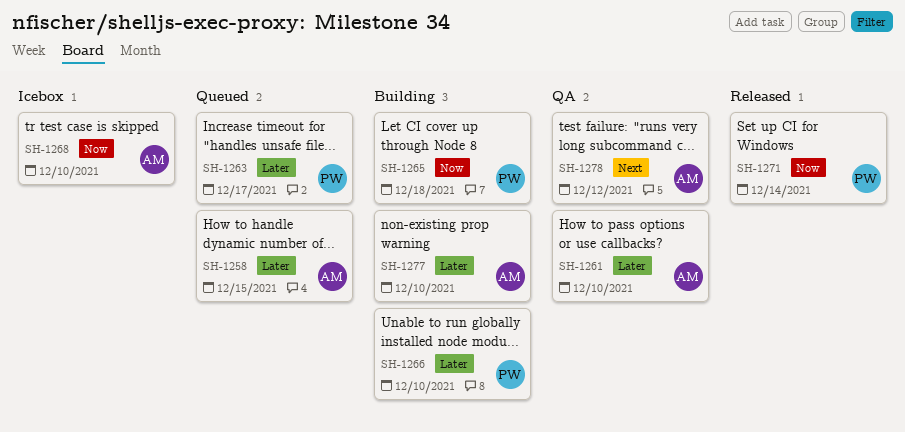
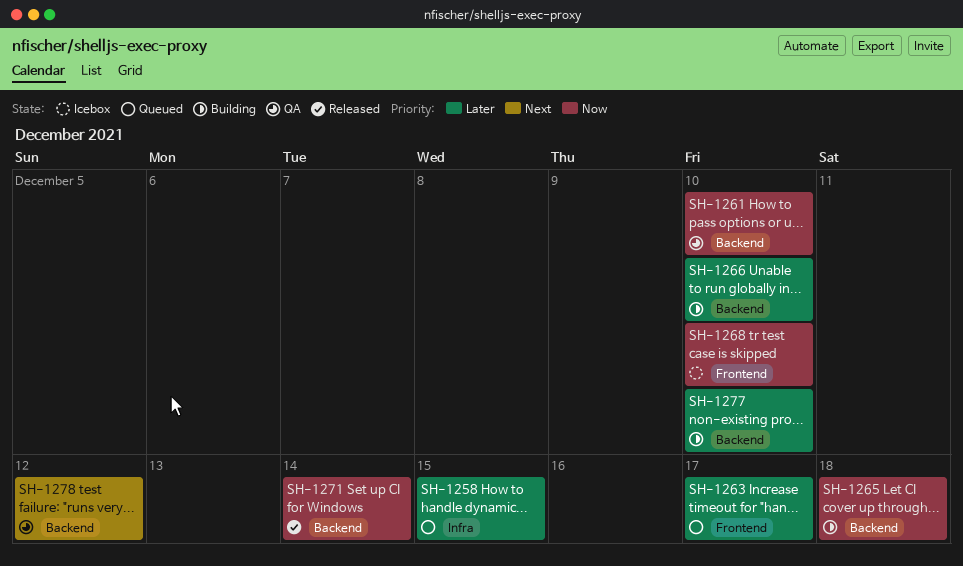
SH-1261, priority: Later -> Now

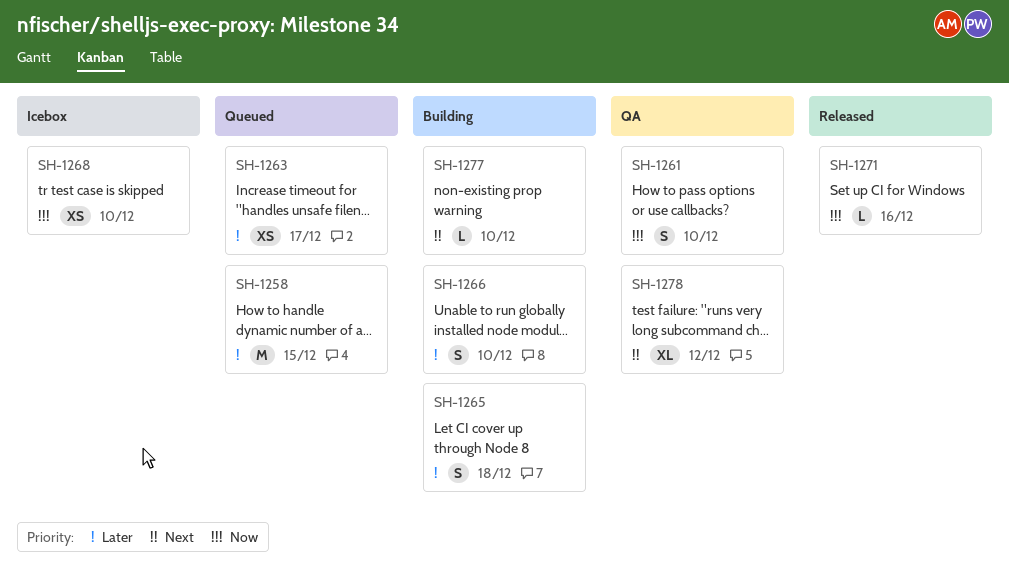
SH-1265, priority: Now -> Later
SH-1271, due: Dec 14 -> Dec 16
SH-1277, priority: Later -> Next

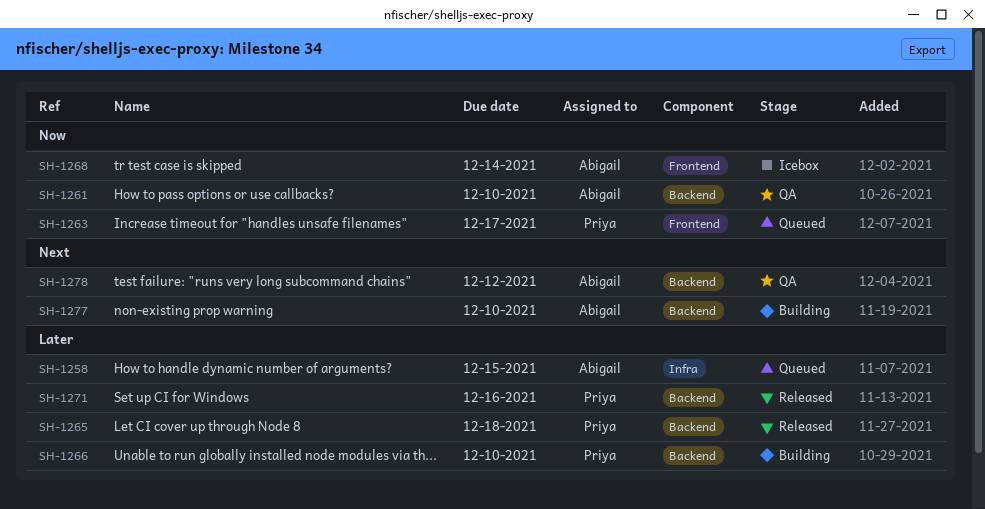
SH-1263, priority: Later -> Now
SH-1265, status: Building -> Released
SH-1268, due: Dec 10 -> Dec 14
SH-1271, priority: Now -> Later

